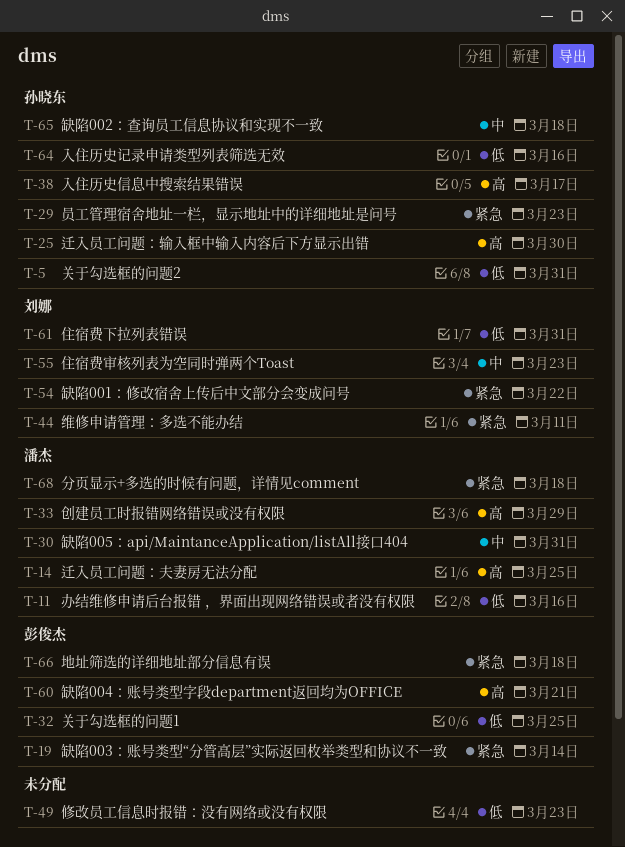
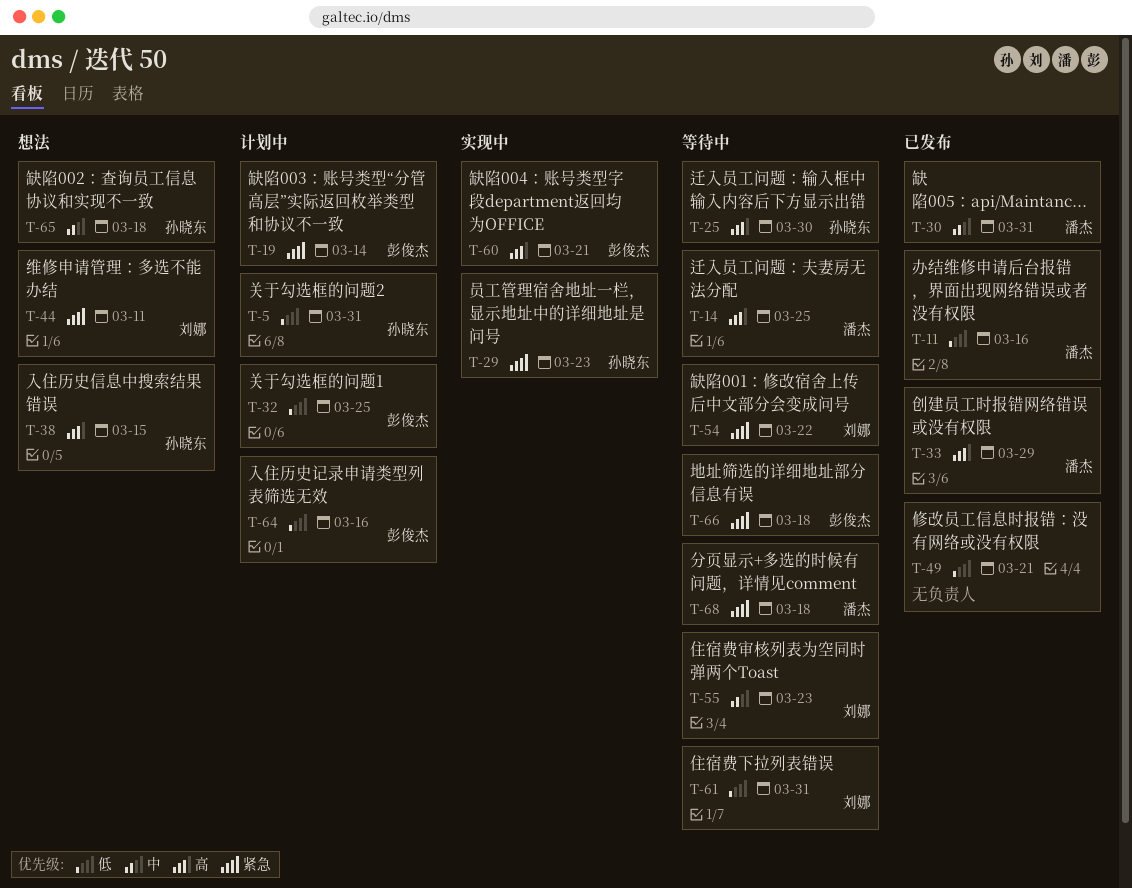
T-38, due: Mar 17 -> Mar 15
T-49, due: Mar 23 -> Mar 21
T-64, owner: 孙晓东 -> 彭俊杰

